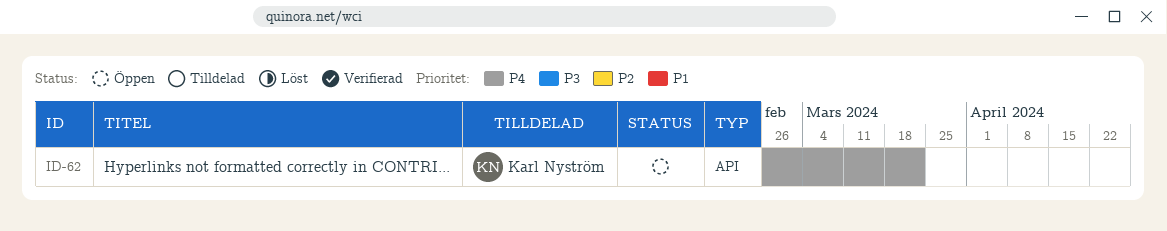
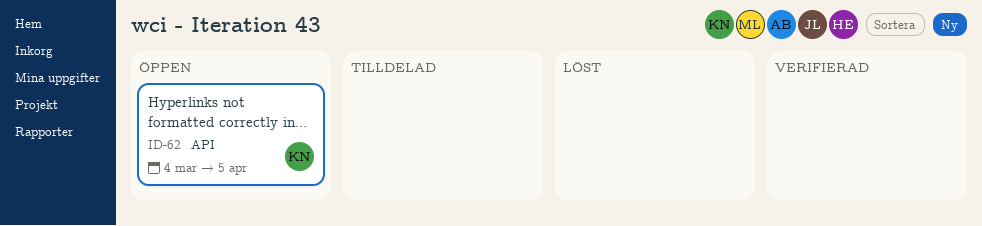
ID-62, start: Feb 26 -> Mar 4
ID-62, due: Mar 22 -> Apr 5

